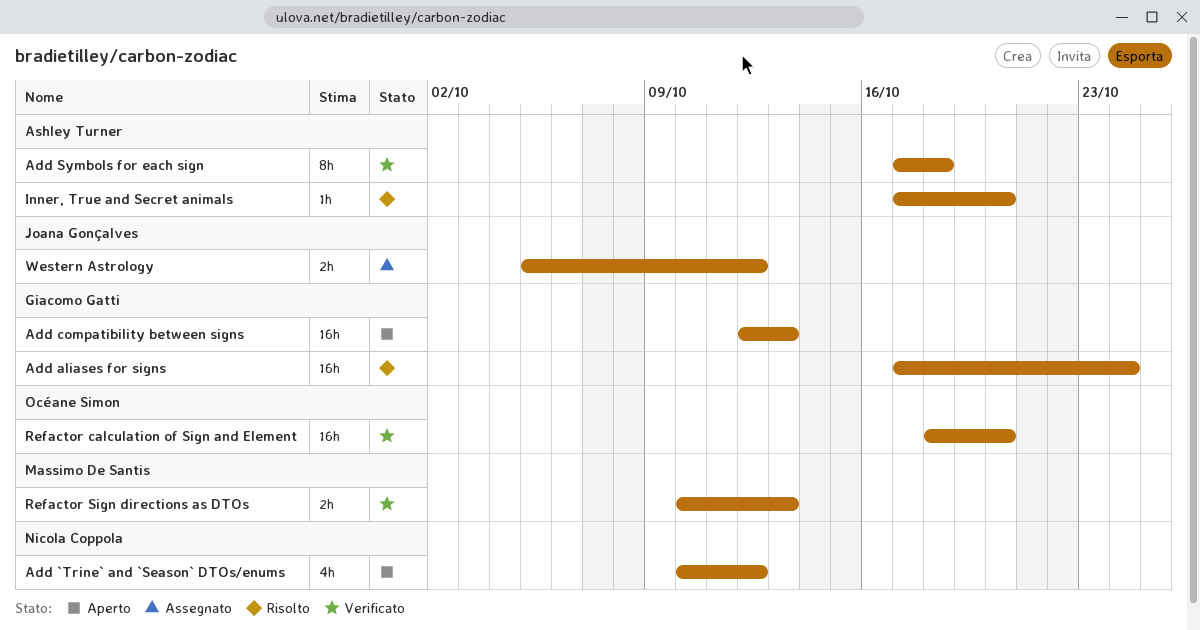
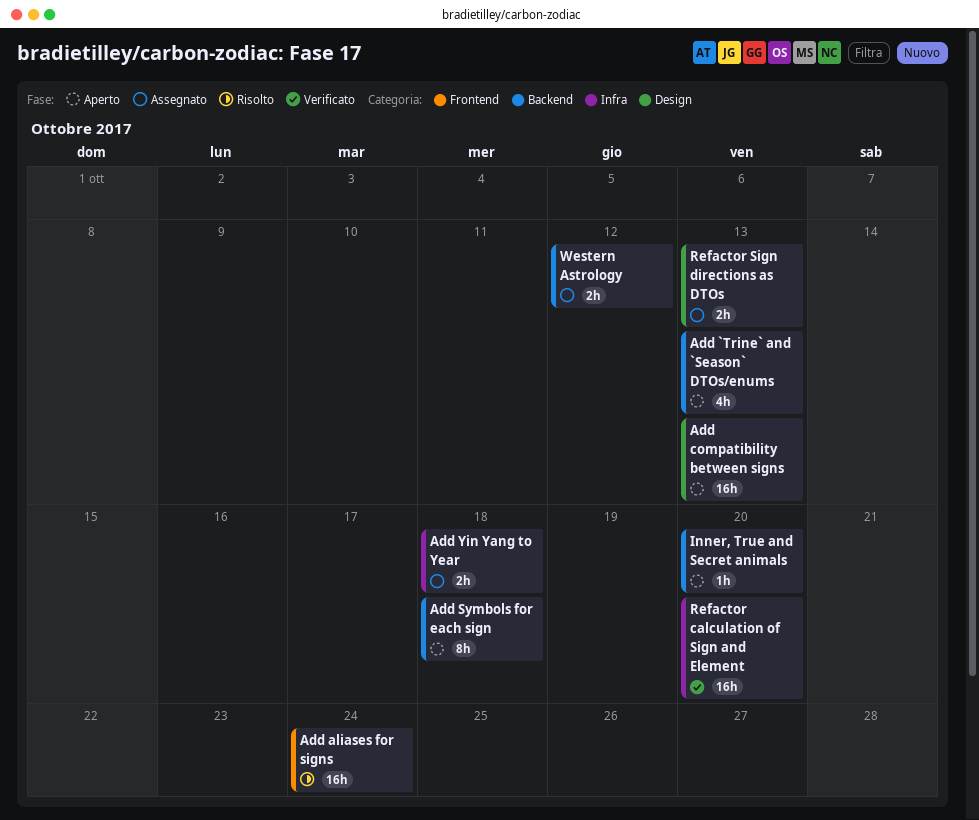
Add `Trine` and `Season` DTOs/enums, due: Oct 12 -> Oct 13
Add Symbols for each sign, status: Verificato -> Aperto
Add Yin Yang to Year: none -> present
Inner, True and Secret animals, status: Risolto -> Aperto
Refactor Sign directions as DTOs, status: Verificato -> Assegnato

